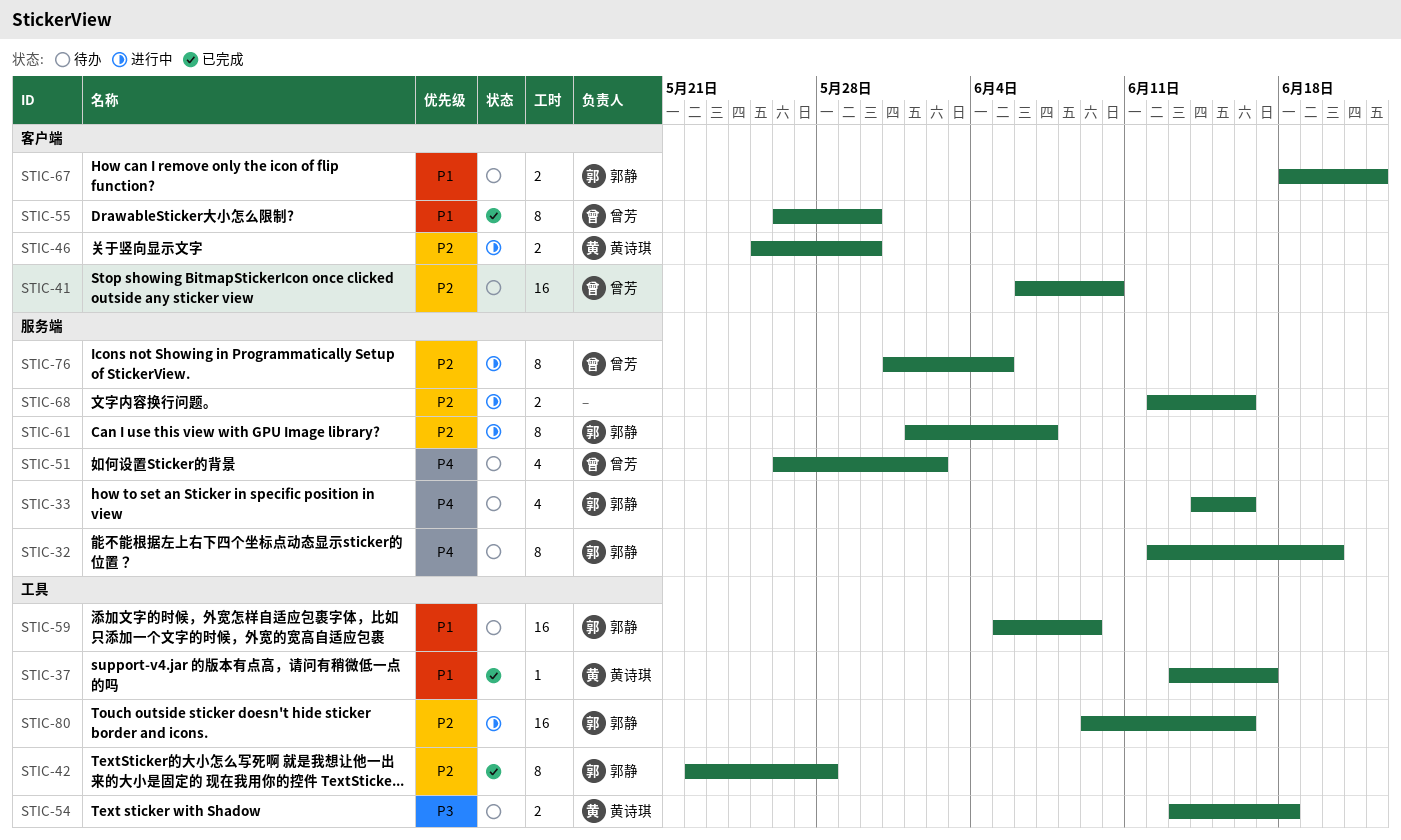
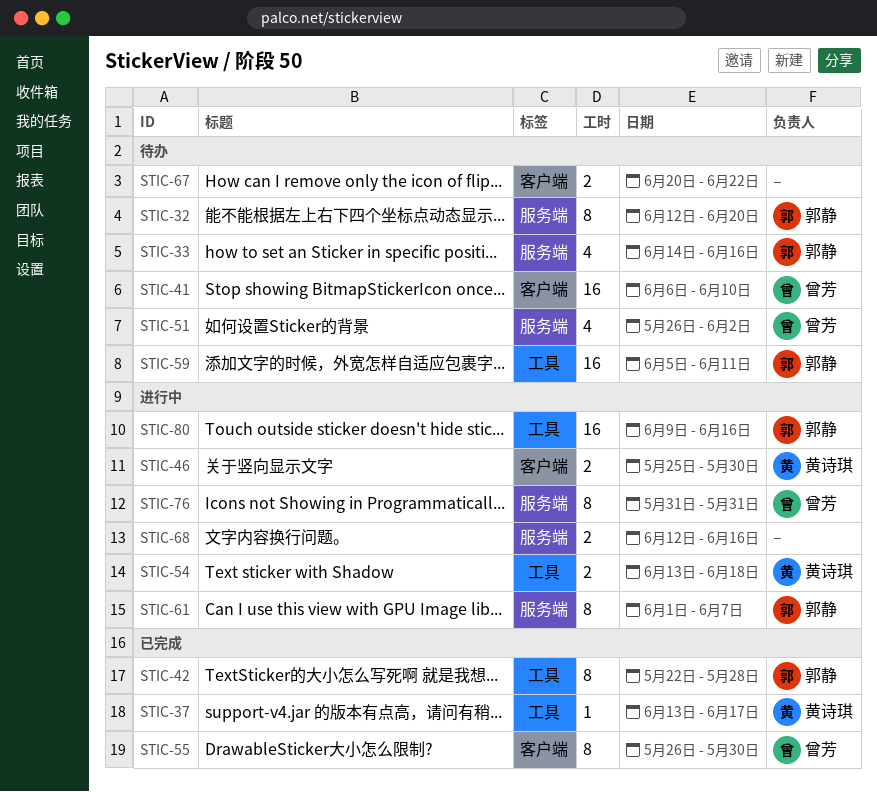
STIC-54, status: 待办 -> 进行中
STIC-59, due: Jun 9 -> Jun 11
STIC-67, owner: 郭静 -> none
STIC-67, start: Jun 18 -> Jun 20
STIC-76, due: Jun 5 -> May 31

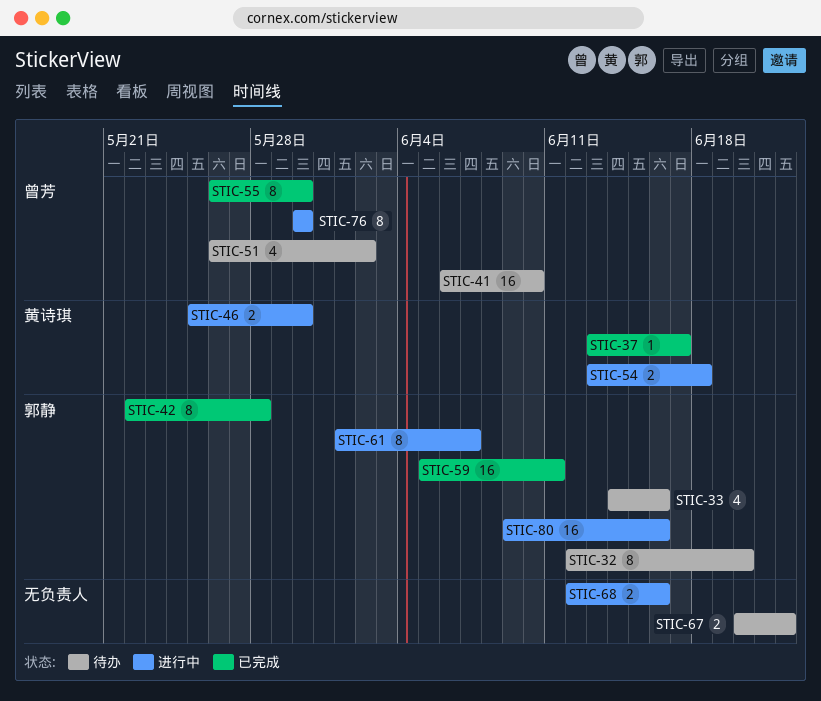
STIC-59, status: 待办 -> 已完成
STIC-76, start: May 31 -> May 30
STIC-76, due: May 31 -> May 30

